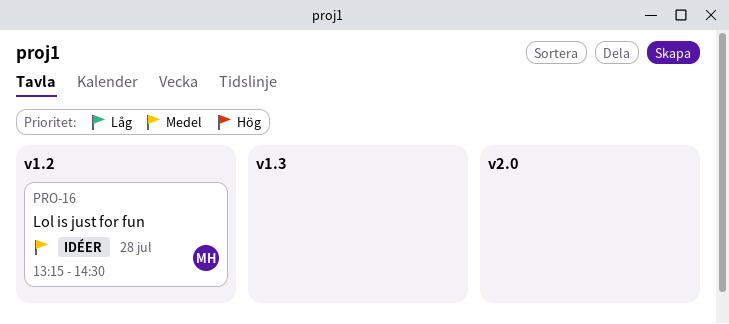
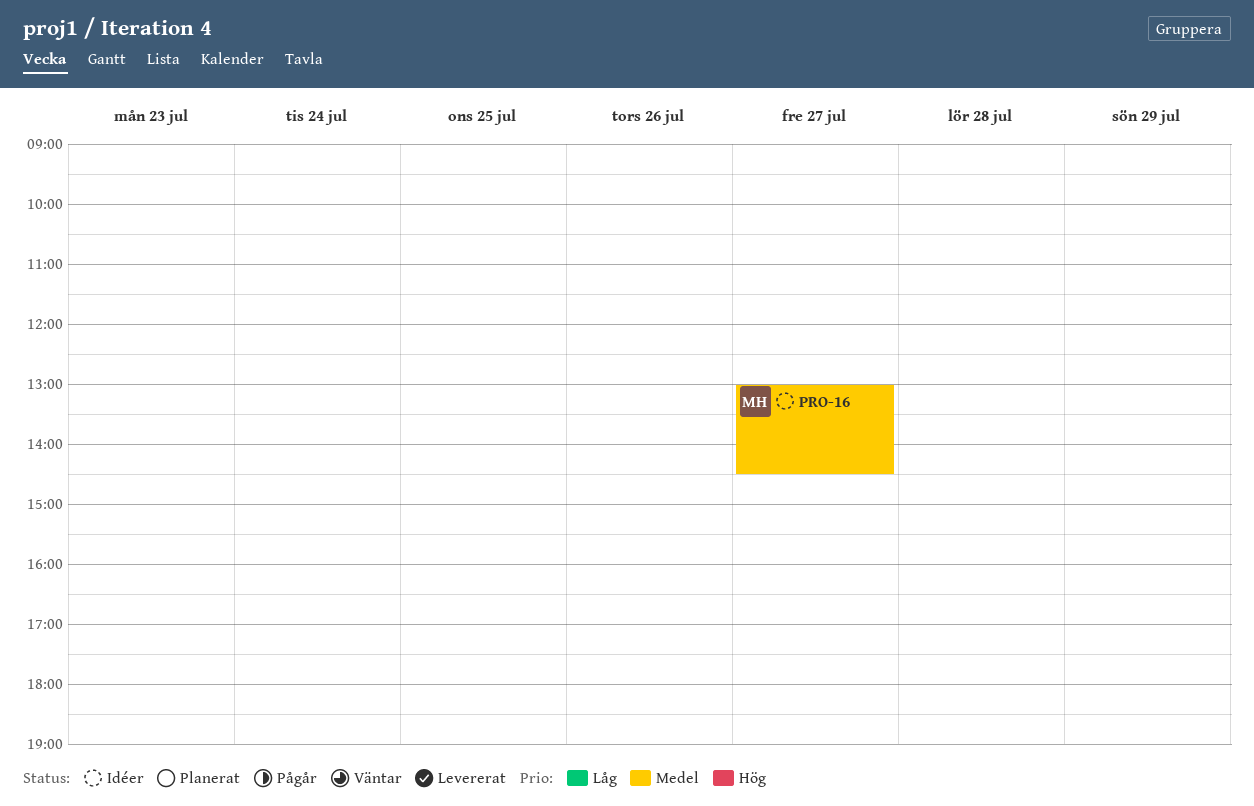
PRO-16, day: Jul 28 -> Jul 27
PRO-16, begins: 13:15 -> 13:00

